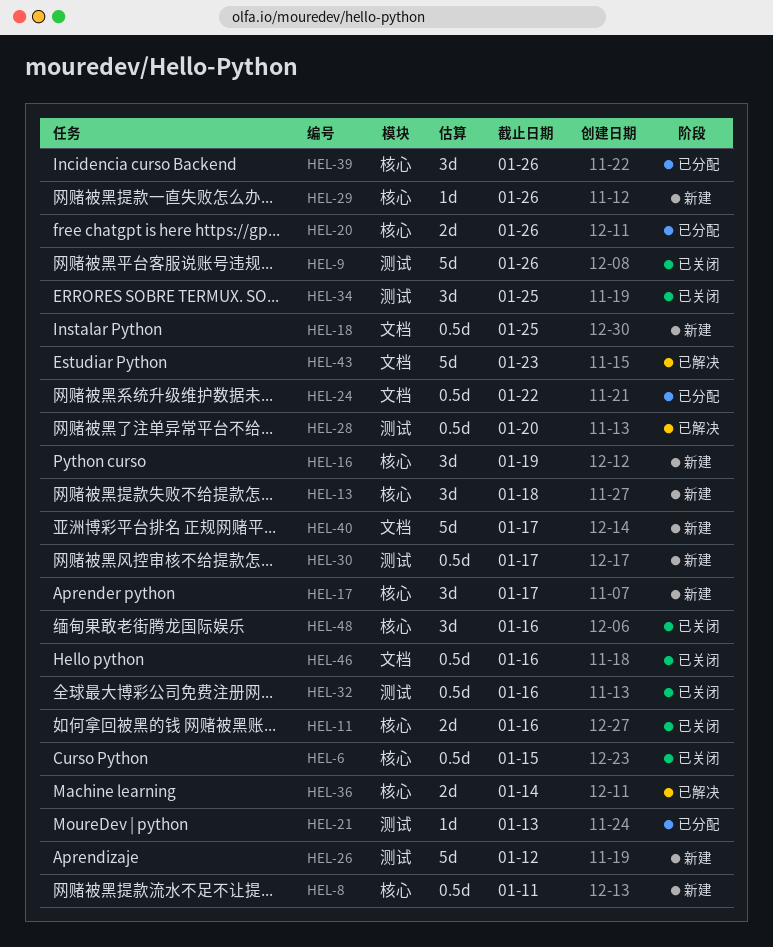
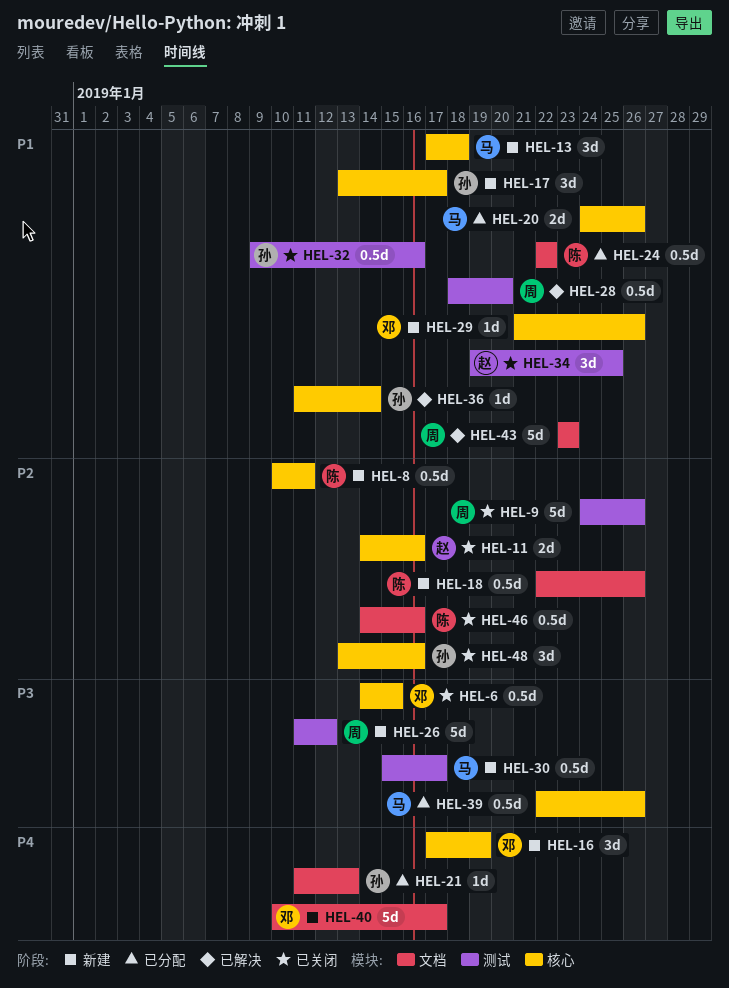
HEL-18, due: Jan 25 -> Jan 26
HEL-21, label: 测试 -> 文档
HEL-36, estimate: 2d -> 1d
HEL-39, estimate: 3d -> 0.5d

